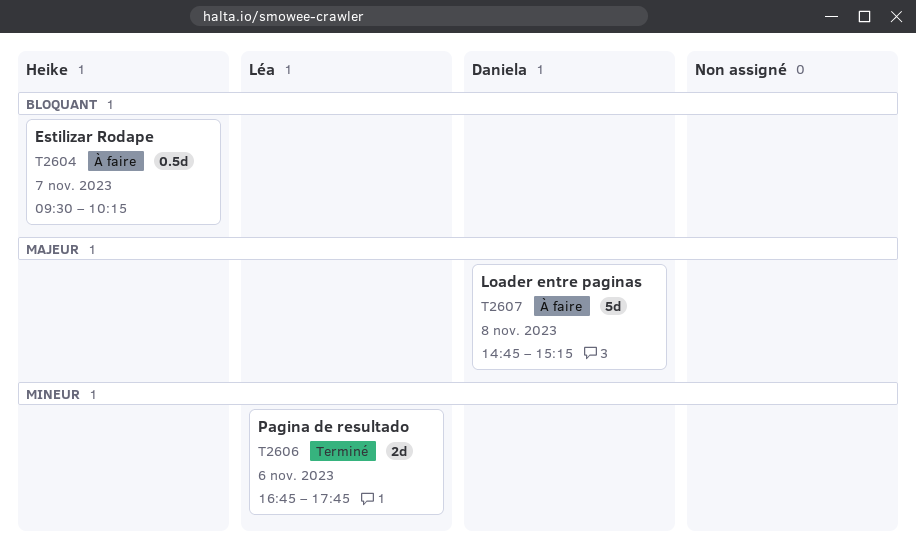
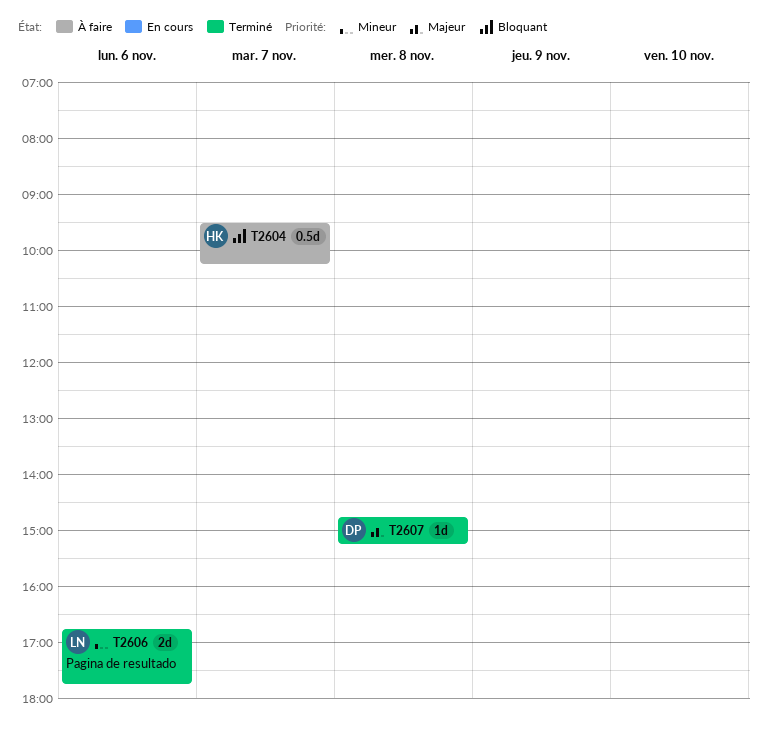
T2607, status: À faire -> Terminé
T2607, estimate: 5d -> 1d

